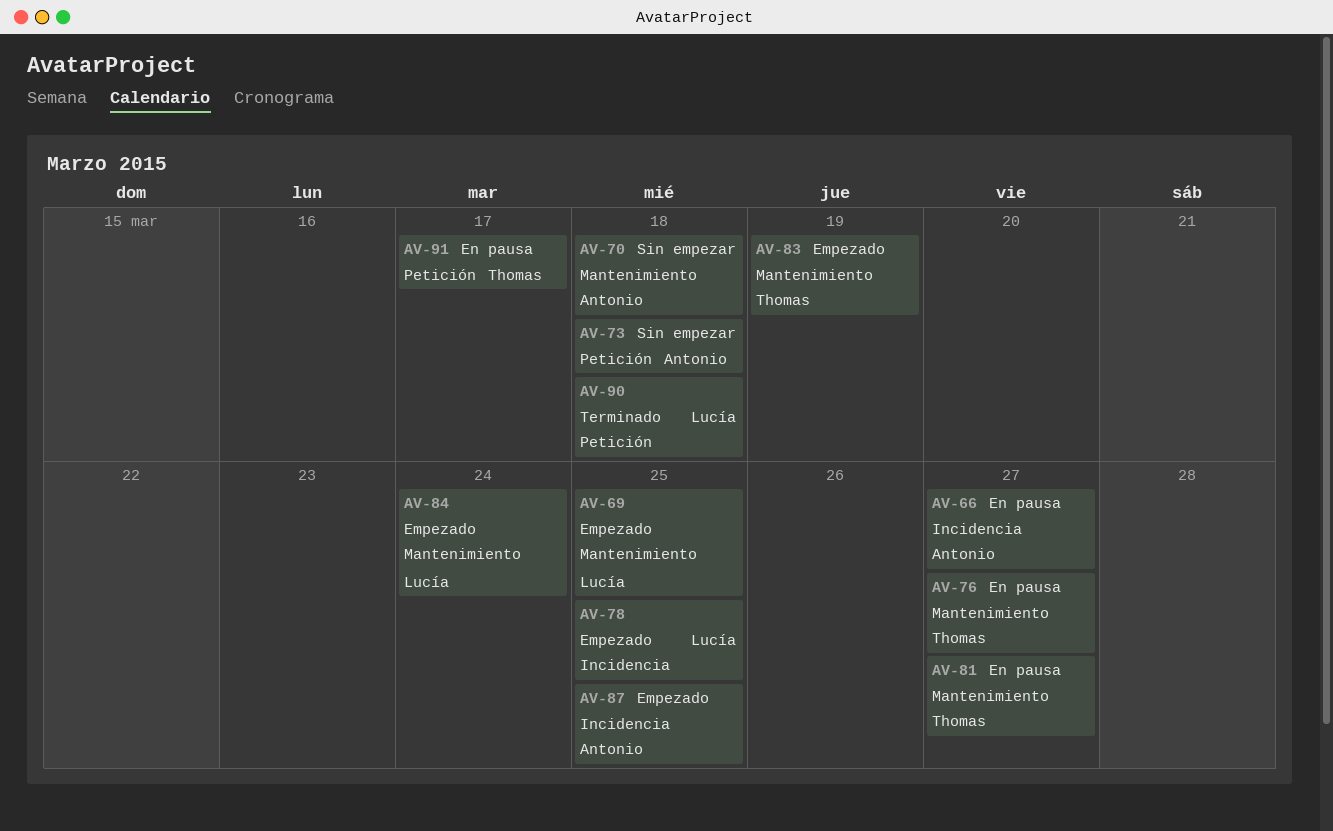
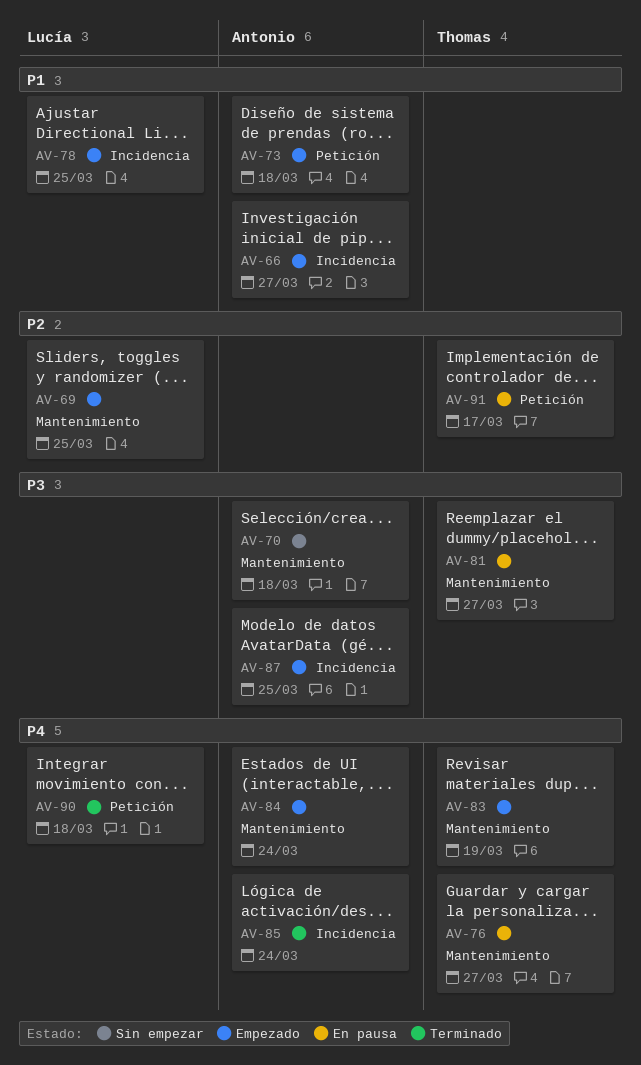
AV-66, status: En pausa -> Empezado
AV-73, status: Sin empezar -> Empezado
AV-84, owner: Lucía -> Antonio
AV-85: none -> present

